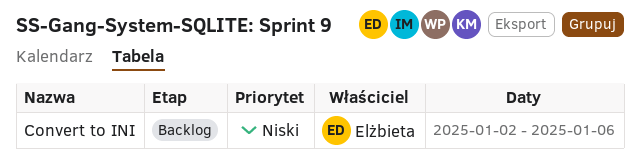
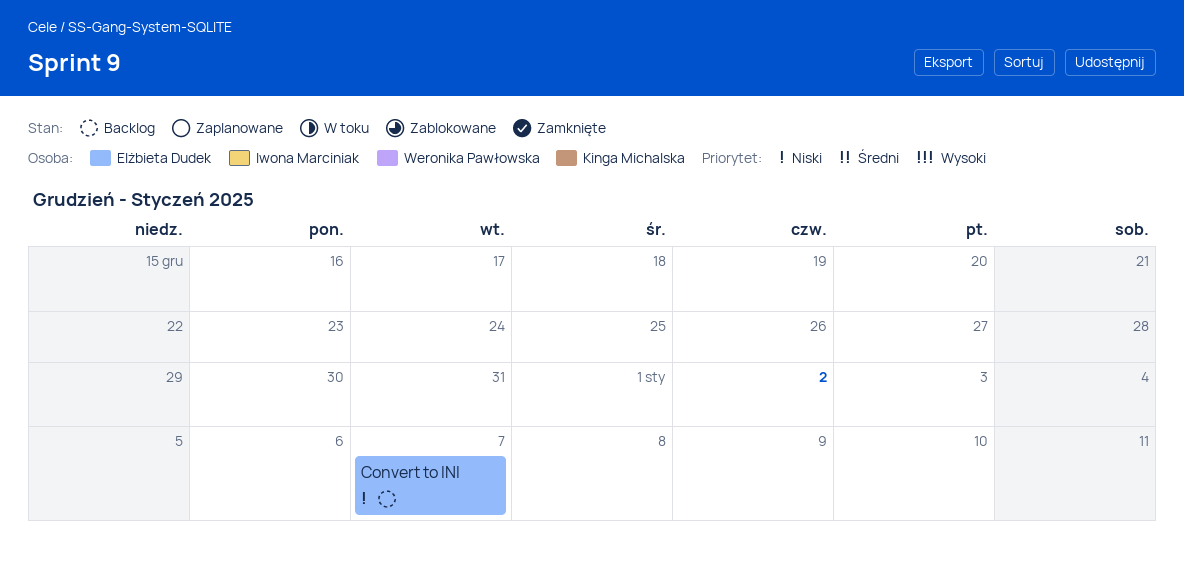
Convert to INI, due: Jan 6 -> Jan 7

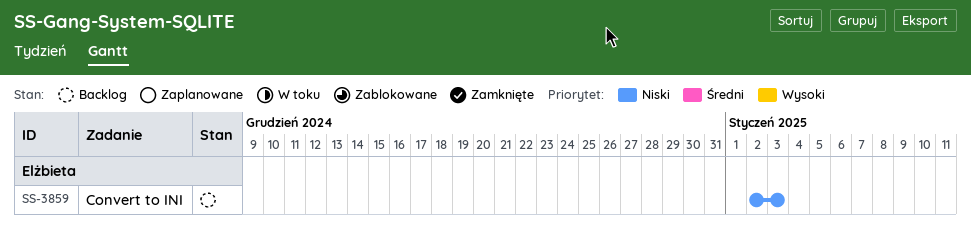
Convert to INI, due: Jan 7 -> Jan 3

